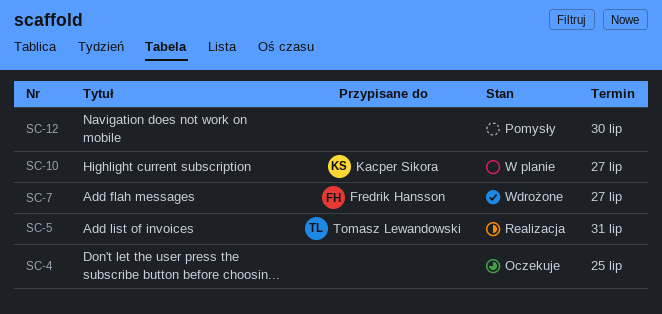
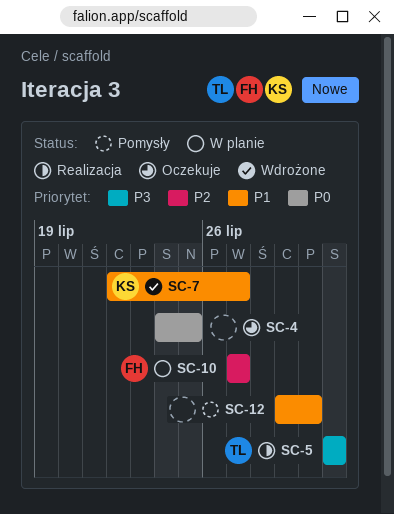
SC-7, owner: Fredrik Hansson -> Kacper Sikora
SC-10, owner: Kacper Sikora -> Fredrik Hansson

